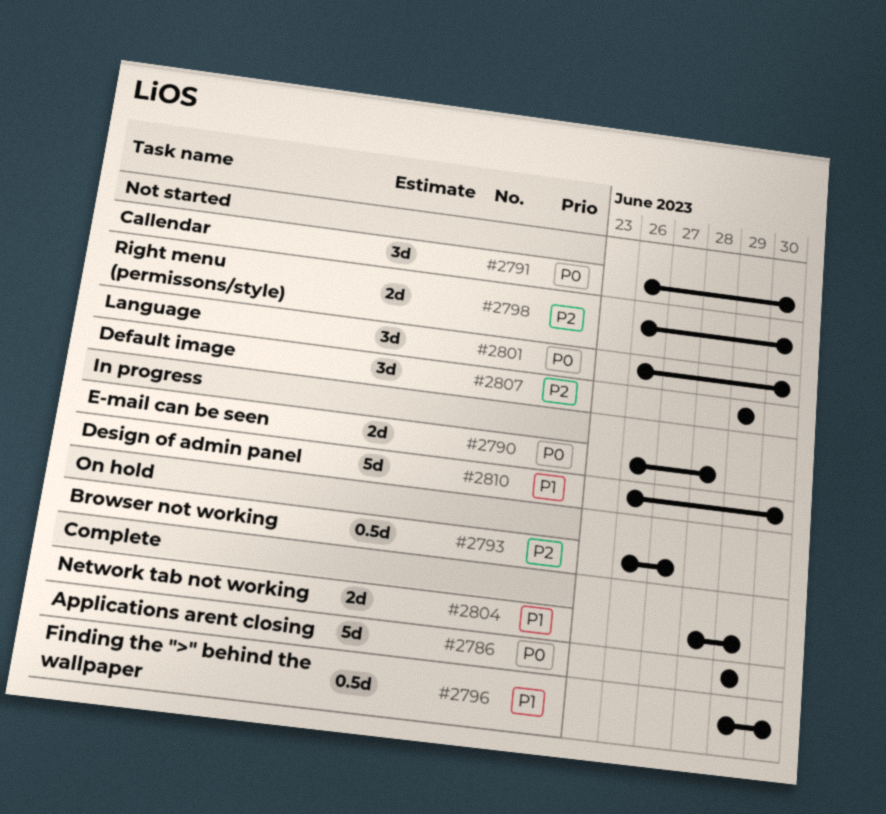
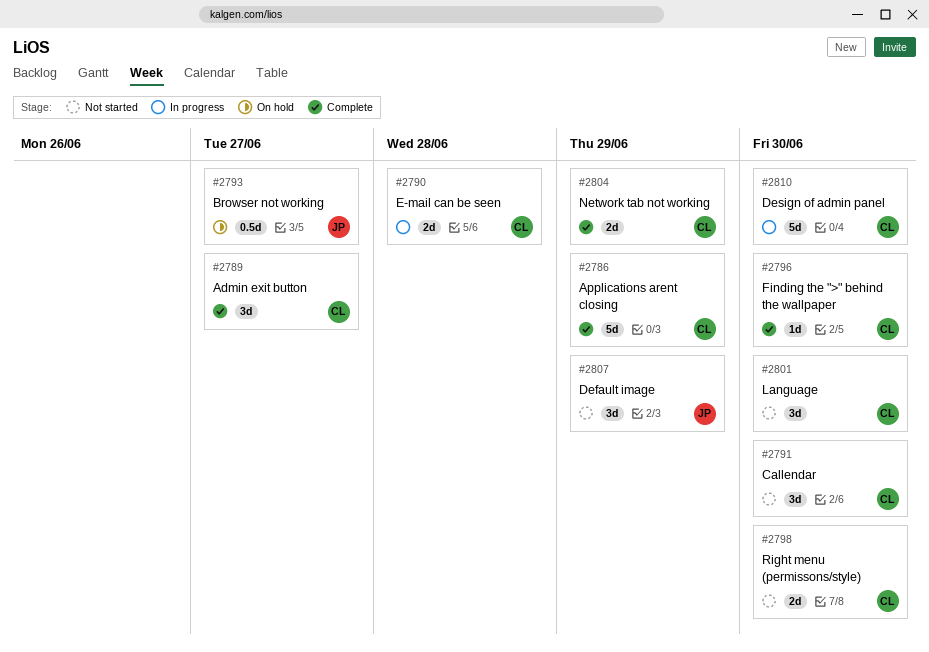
#2789: none -> present
#2796, estimate: 0.5d -> 1d

